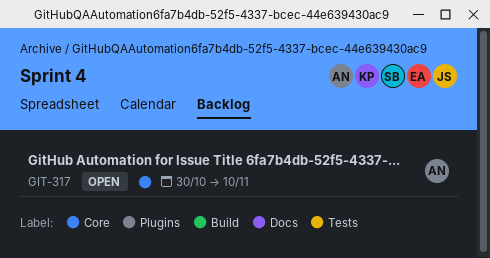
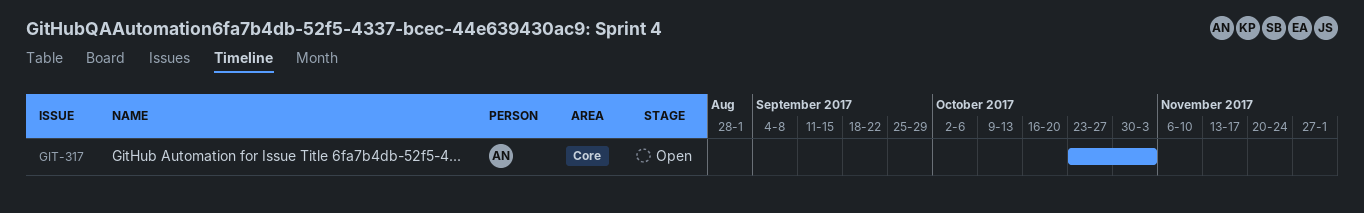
GIT-317, start: Oct 30 -> Oct 23
GIT-317, due: Nov 10 -> Nov 3

